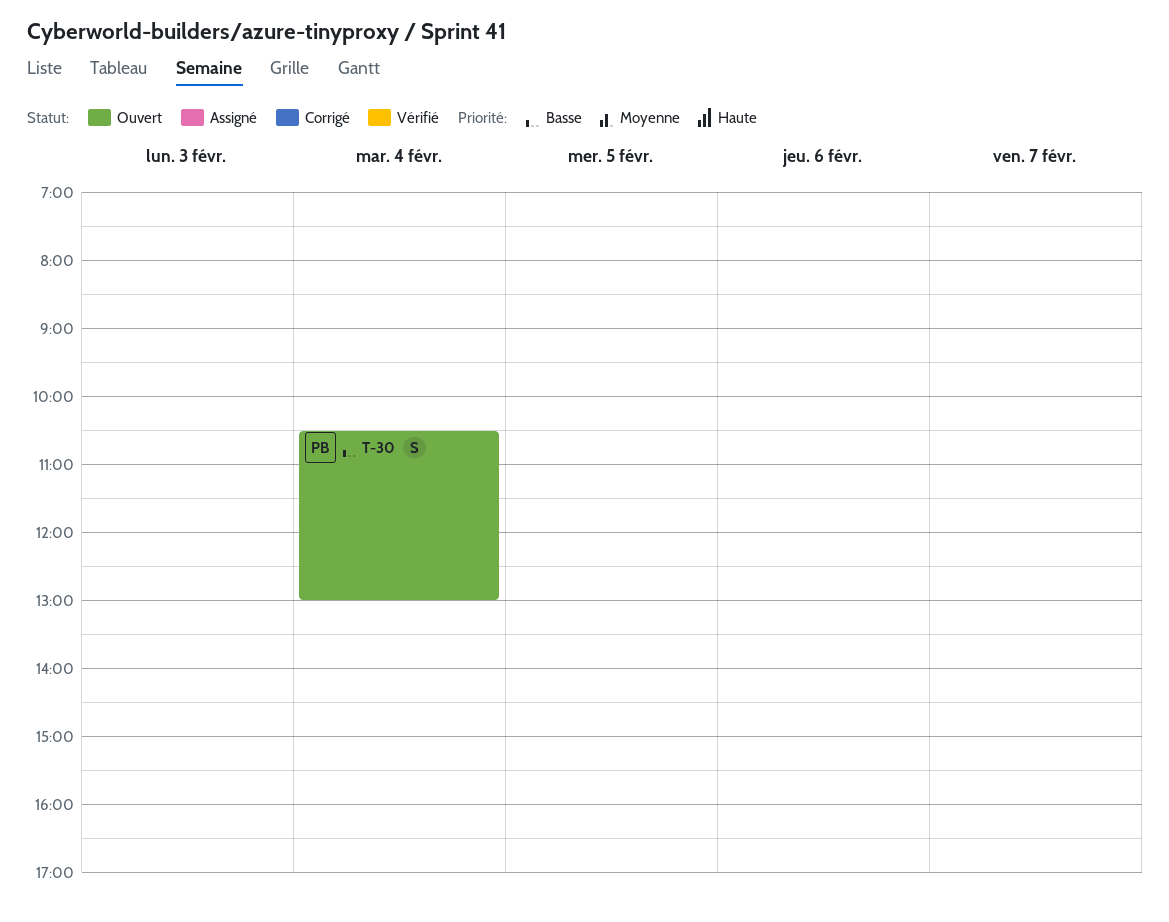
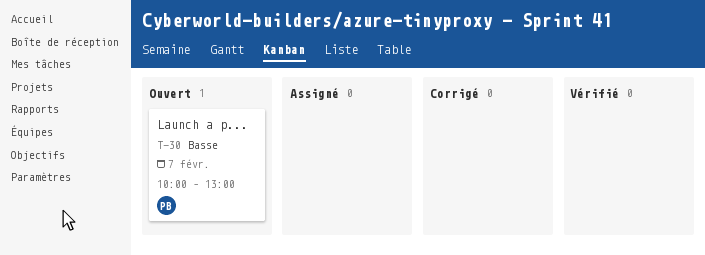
T-30, day: Feb 4 -> Feb 7
T-30, begins: 10:30 -> 10:00

